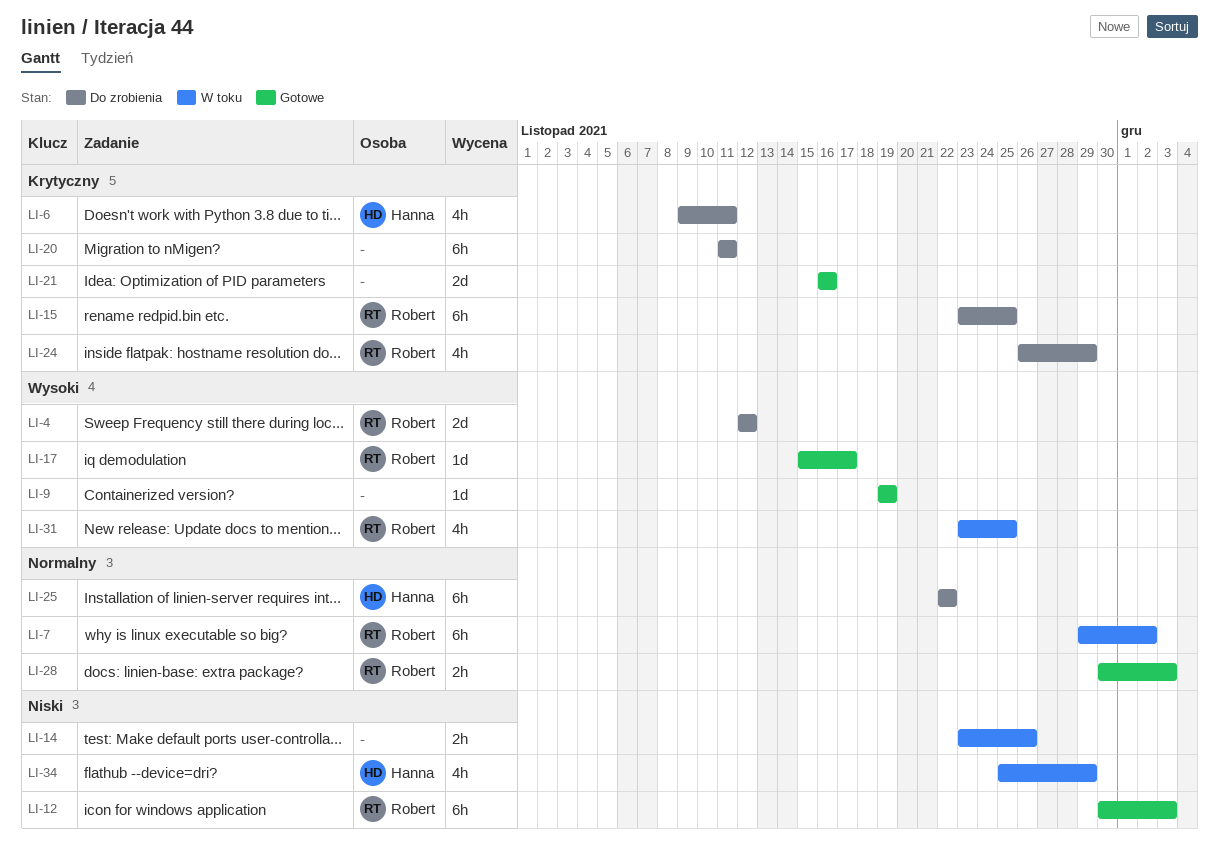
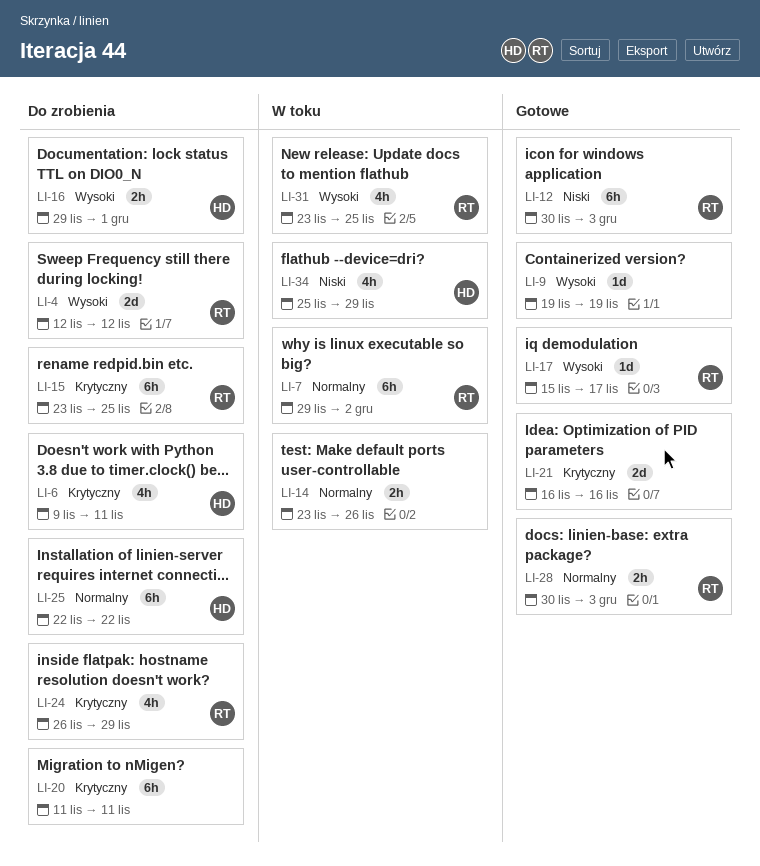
LI-14, priority: Niski -> Normalny
LI-16: none -> present

